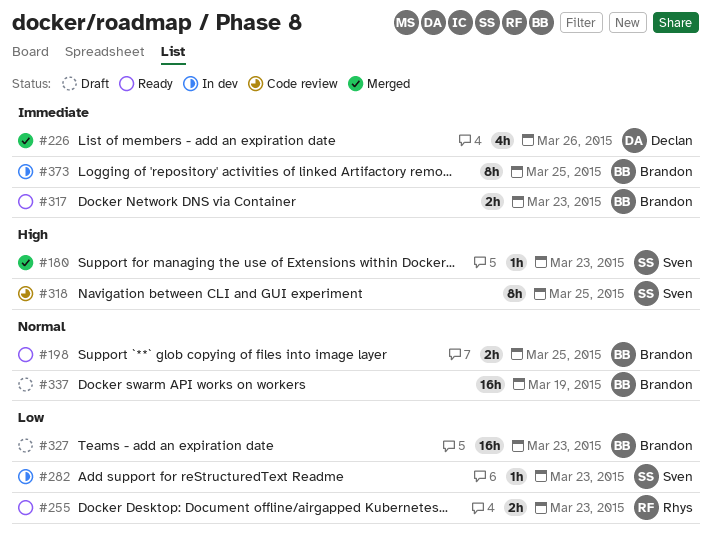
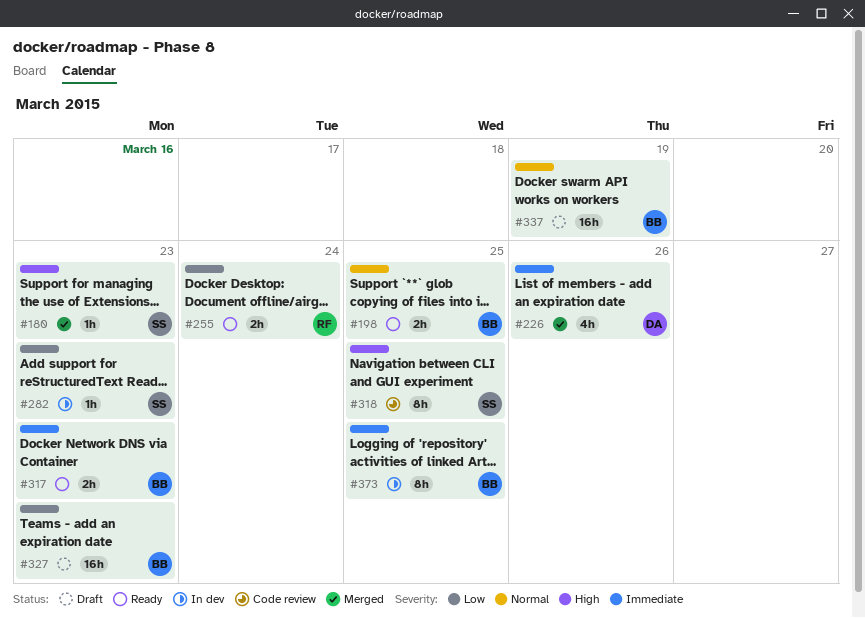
#255, due: Mar 23 -> Mar 24

